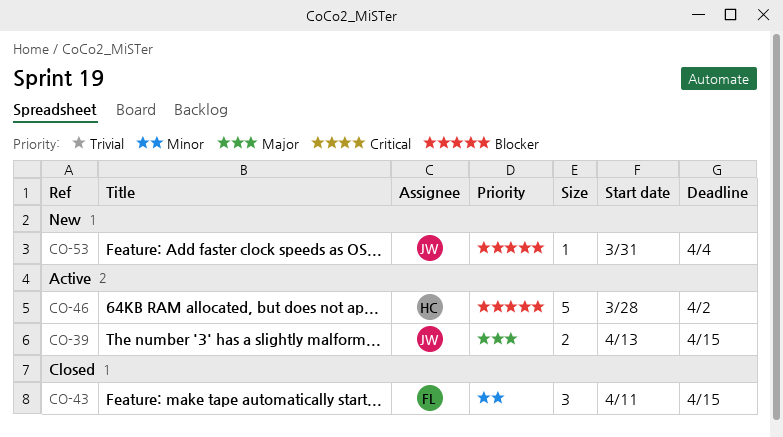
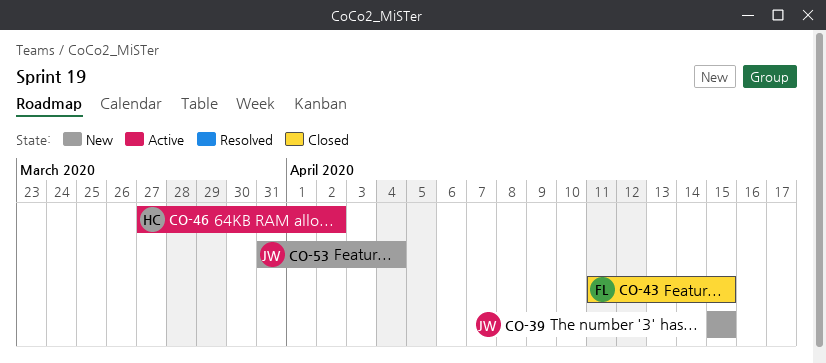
CO-39, status: Active -> New
CO-39, start: Apr 13 -> Apr 15
CO-46, start: Mar 28 -> Mar 27

